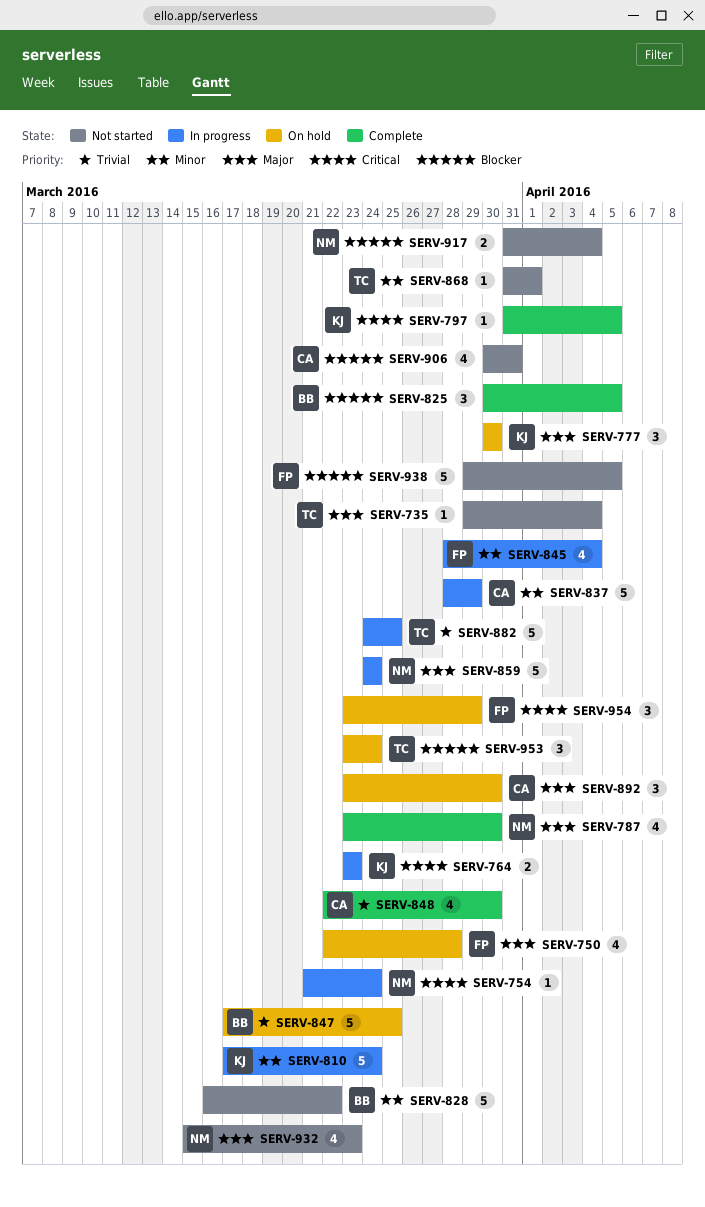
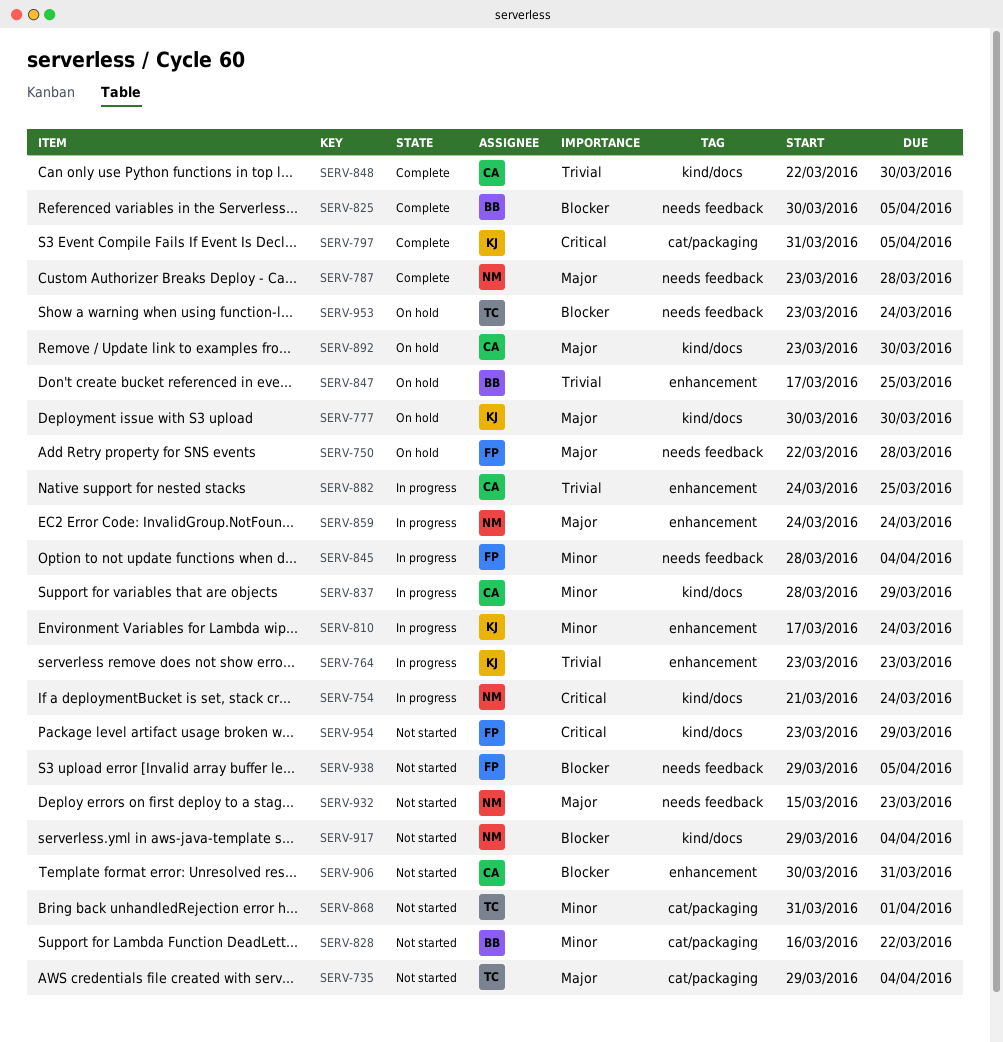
SERV-764, priority: Critical -> Trivial
SERV-787, due: Mar 30 -> Mar 28
SERV-882, owner: TC -> CA
SERV-917, start: Mar 31 -> Mar 29
SERV-954, status: On hold -> Not started

